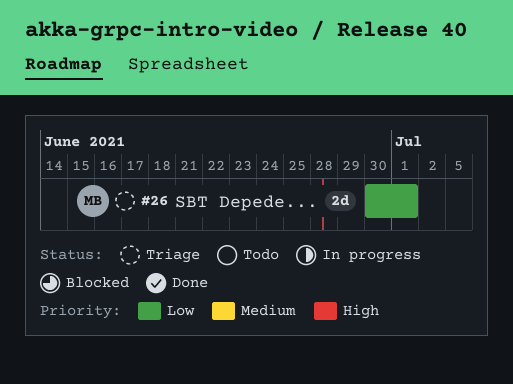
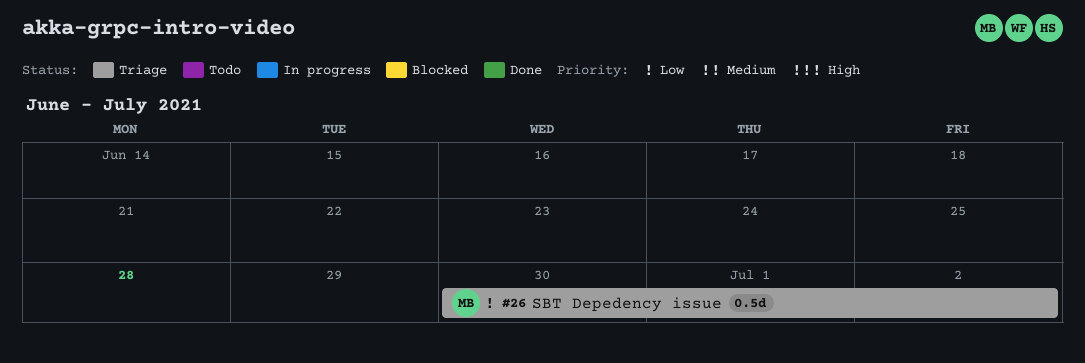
#26, estimate: 2d -> 0.5d
#26, due: Jul 1 -> Jul 2

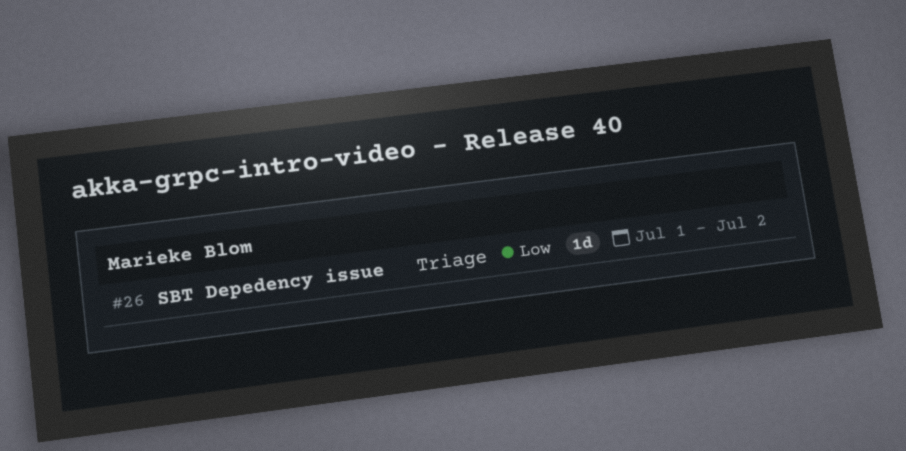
#26, estimate: 0.5d -> 1d
#26, start: Jun 30 -> Jul 1

